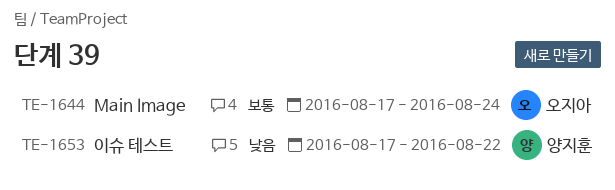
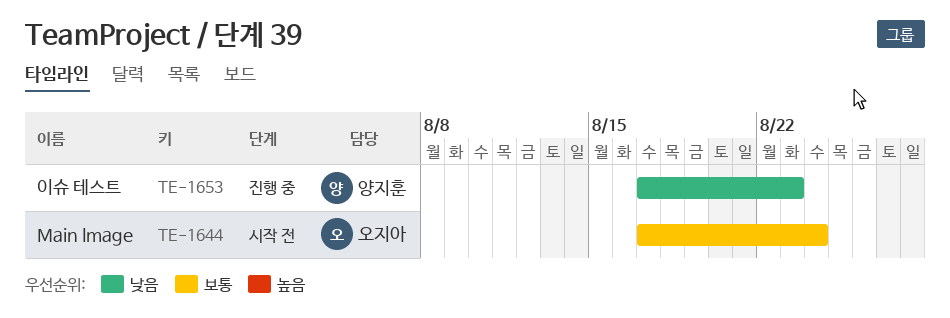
TE-1653, due: Aug 22 -> Aug 23

